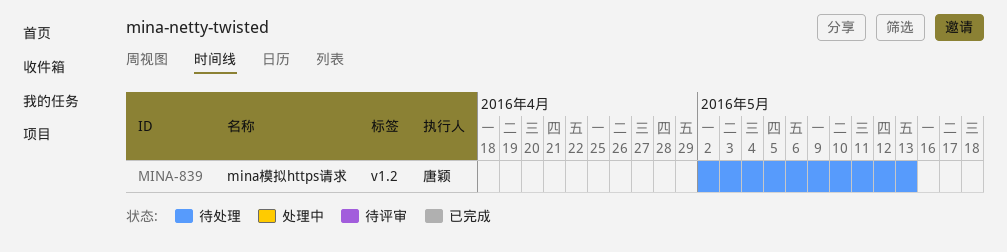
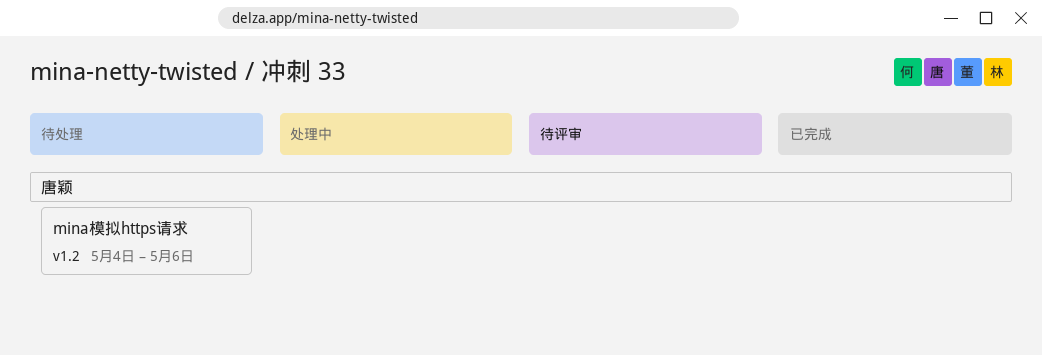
mina模拟https请求, start: May 2 -> May 4
mina模拟https请求, due: May 13 -> May 6

